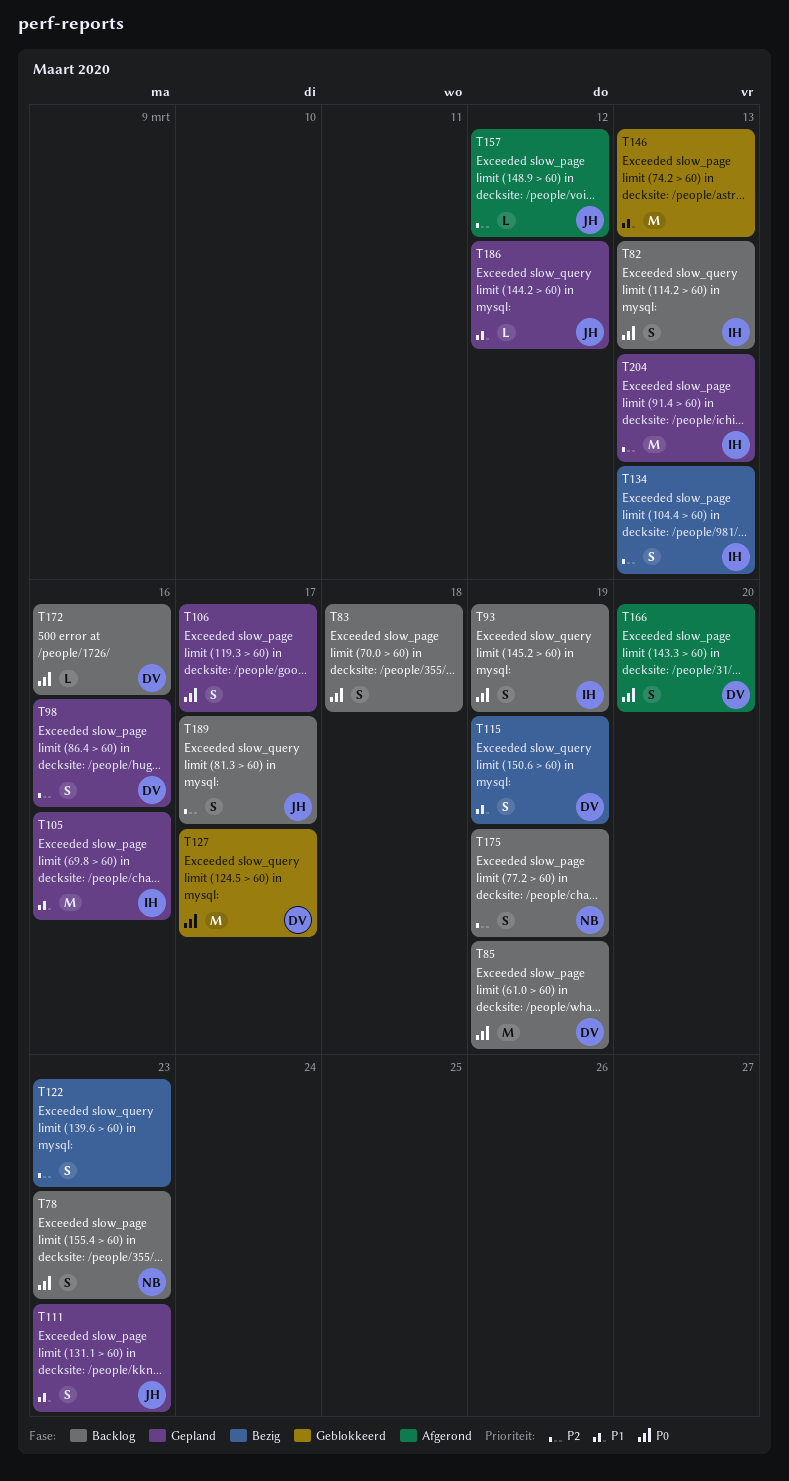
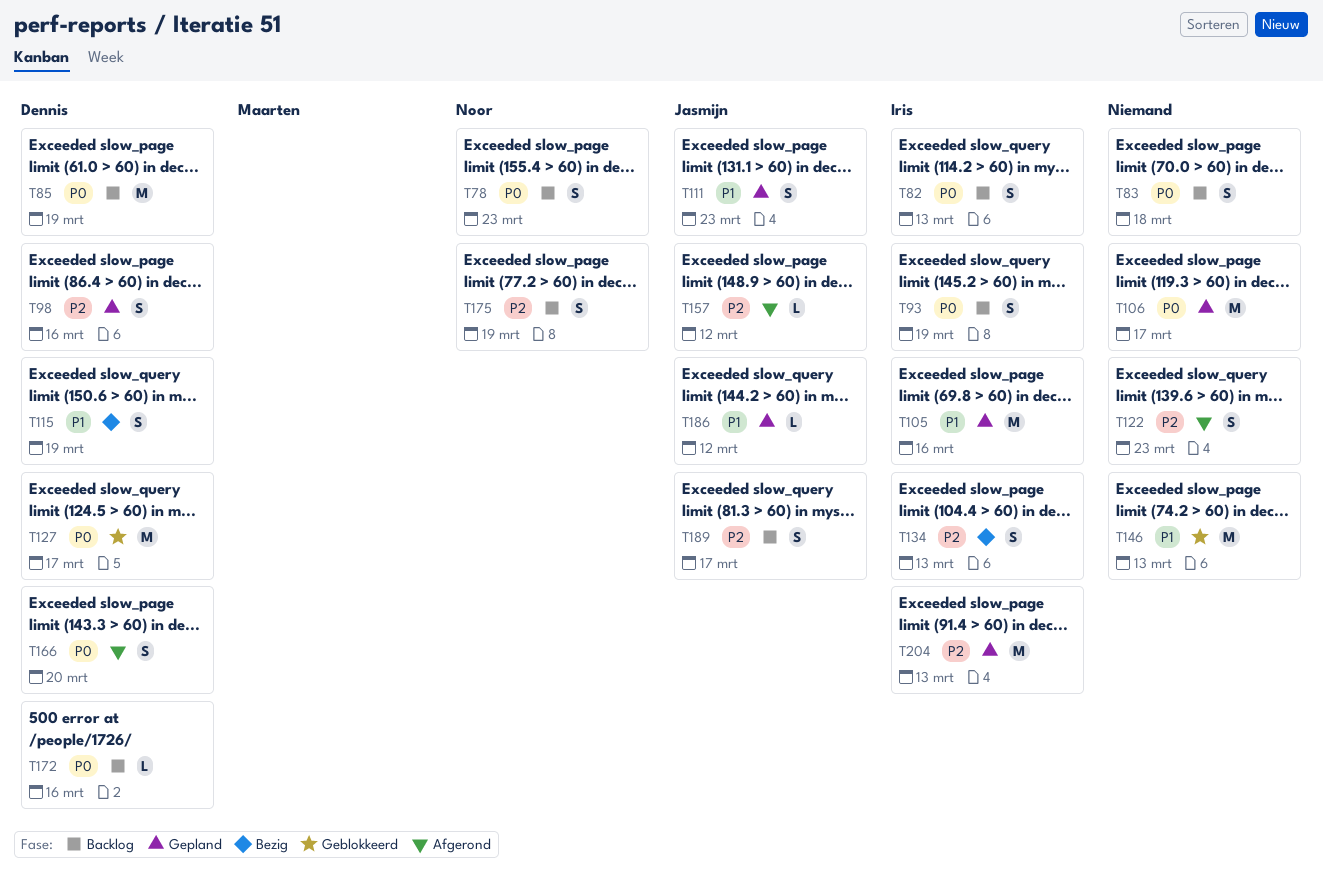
T106, estimate: S -> M
T122, status: Bezig -> Afgerond

